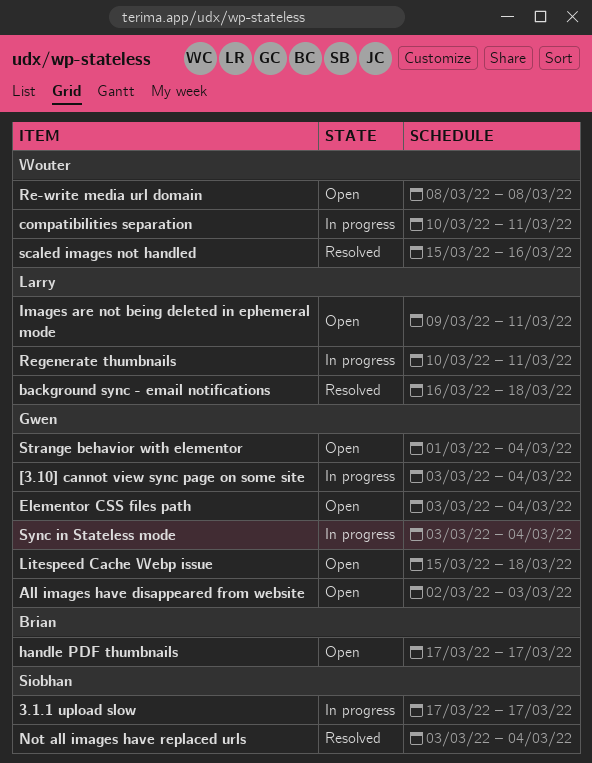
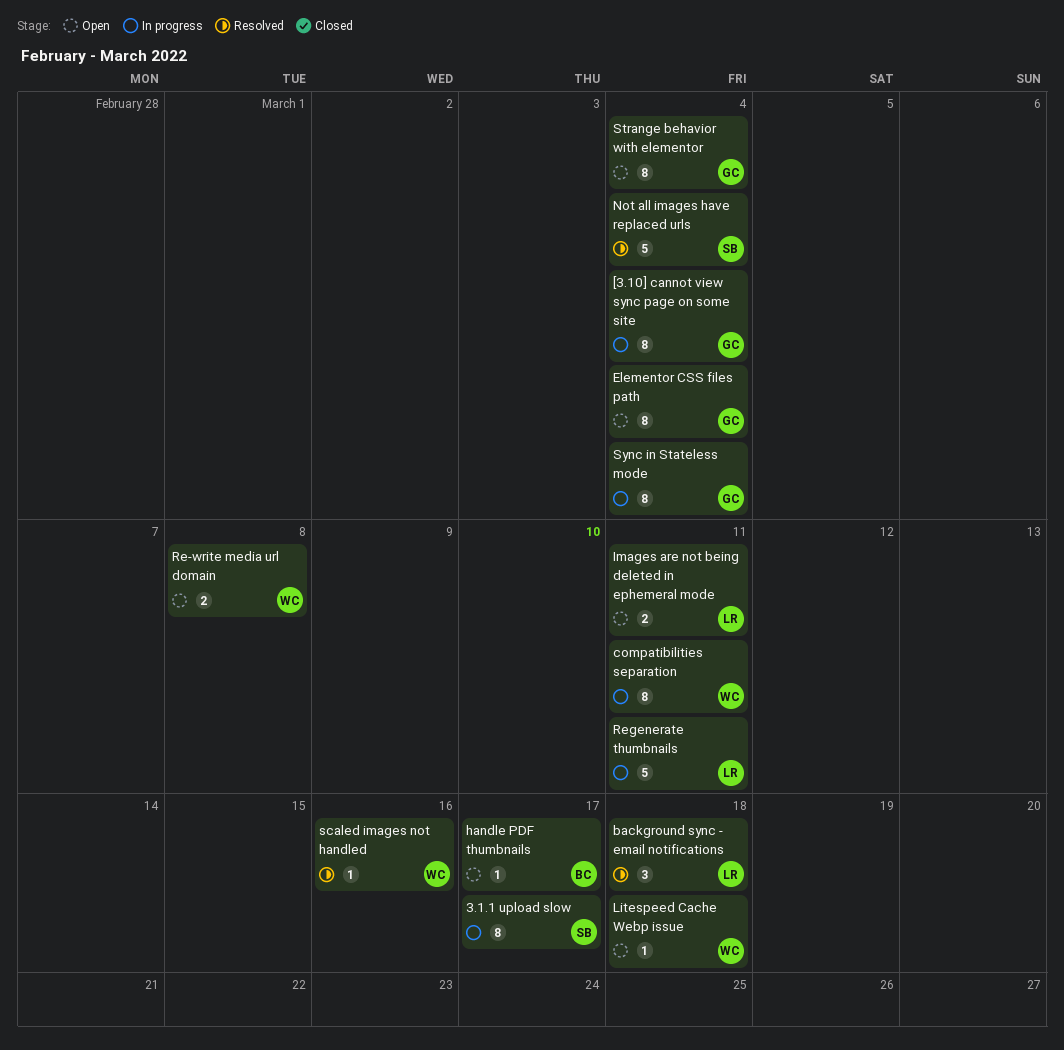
All images have disappeared from website: present -> none
Litespeed Cache Webp issue, owner: Gwen -> Wouter

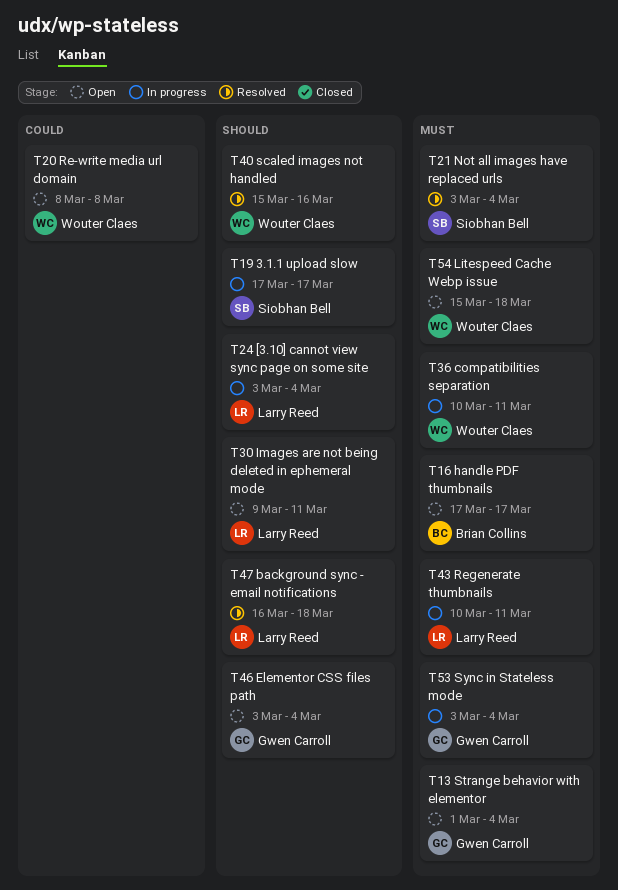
[3.10] cannot view sync page on some site, owner: Gwen Carroll -> Larry Reed

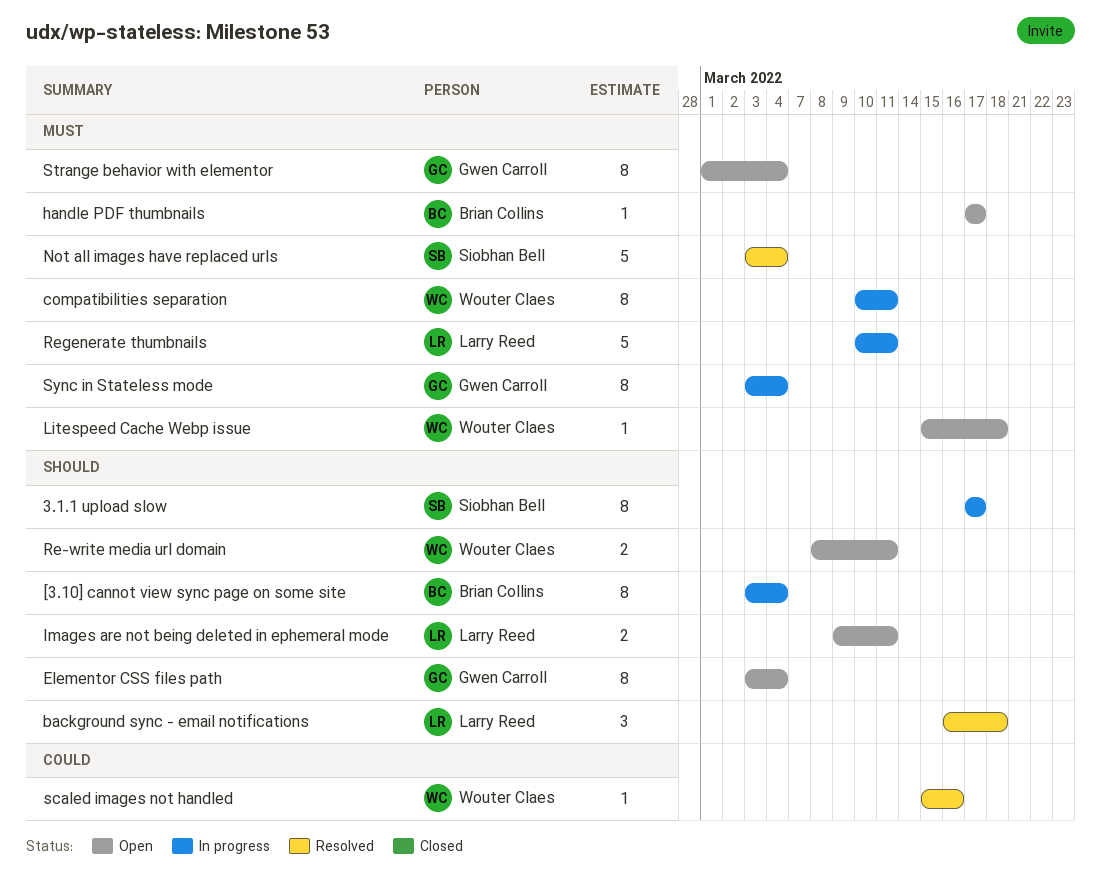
[3.10] cannot view sync page on some site, owner: Larry Reed -> Brian Collins
Re-write media url domain, priority: Could -> Should
Re-write media url domain, due: Mar 8 -> Mar 11
scaled images not handled, priority: Should -> Could

